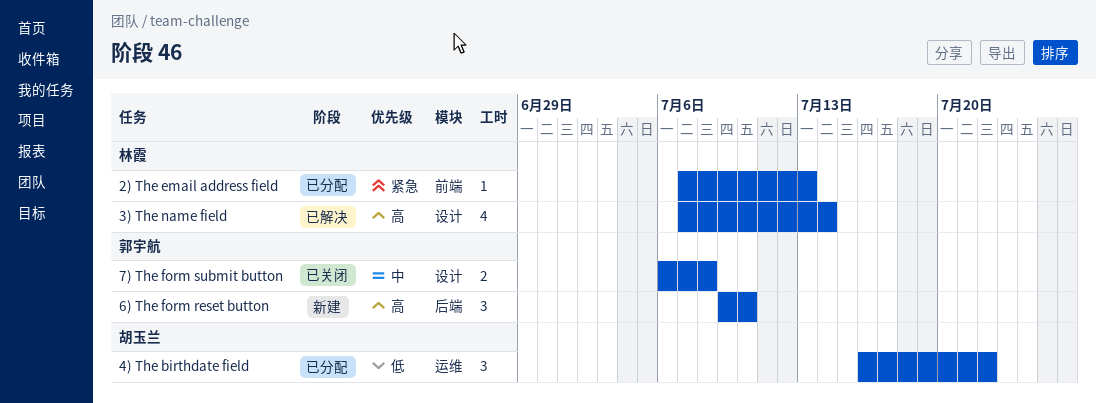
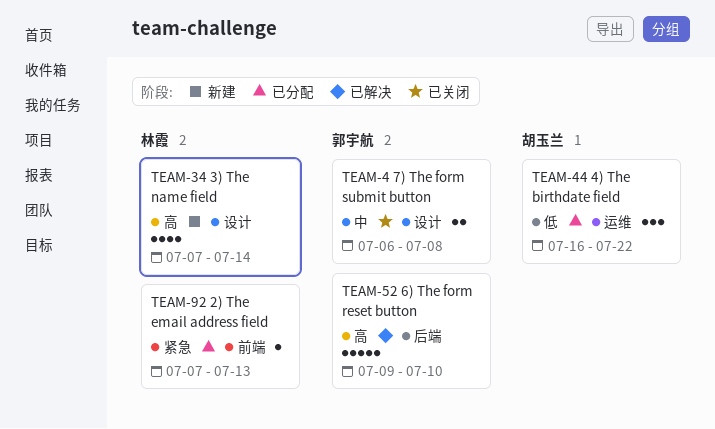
3) The name field, status: 已解决 -> 新建
6) The form reset button, status: 新建 -> 已解决
6) The form reset button, estimate: 3 -> 5

